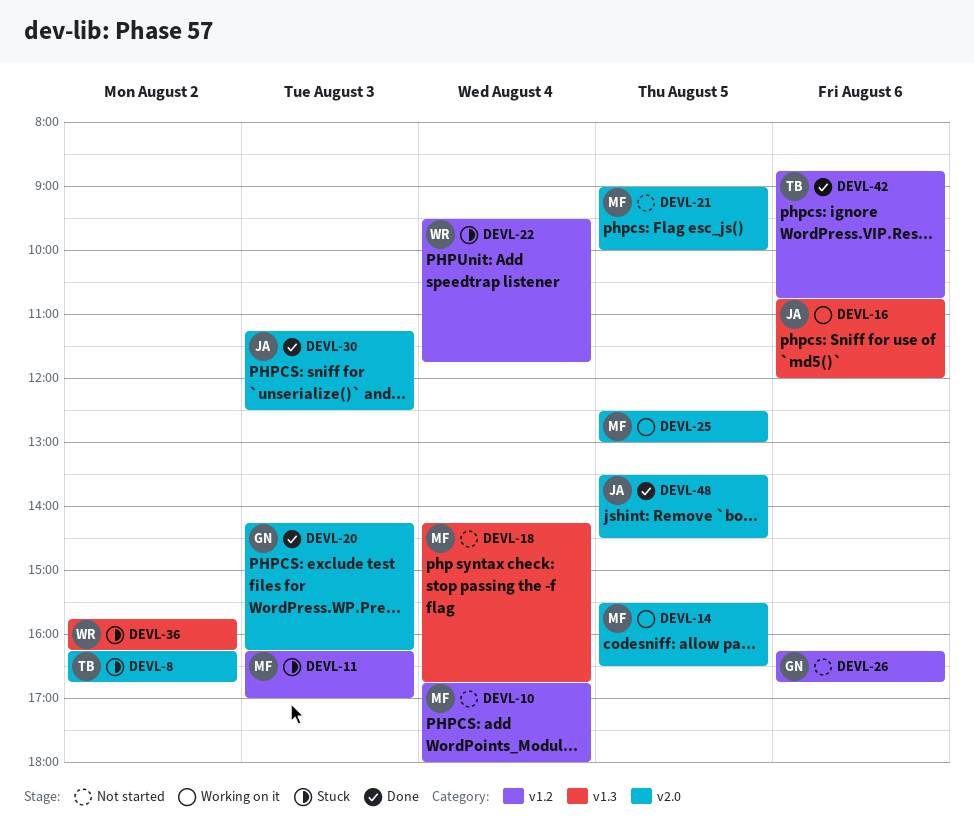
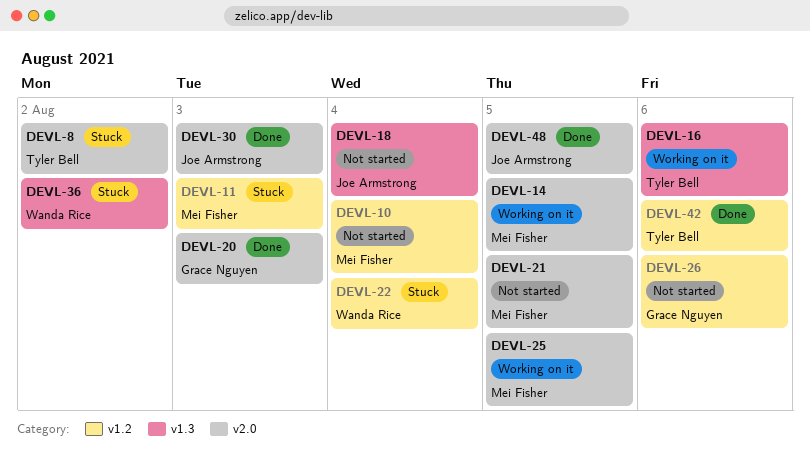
DEVL-16, owner: Joe Armstrong -> Tyler Bell
DEVL-18, owner: Mei Fisher -> Joe Armstrong

